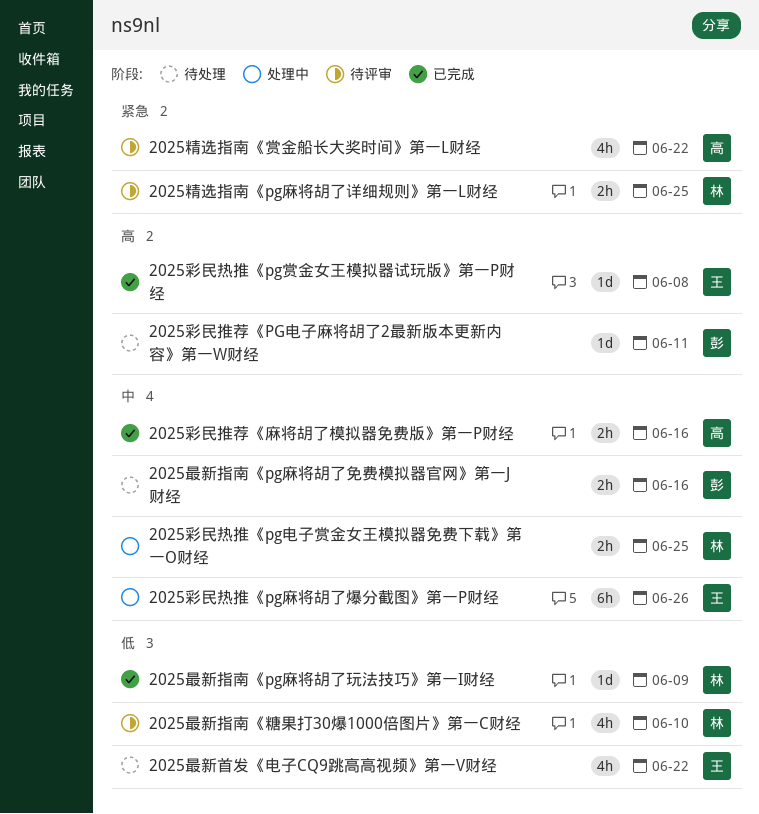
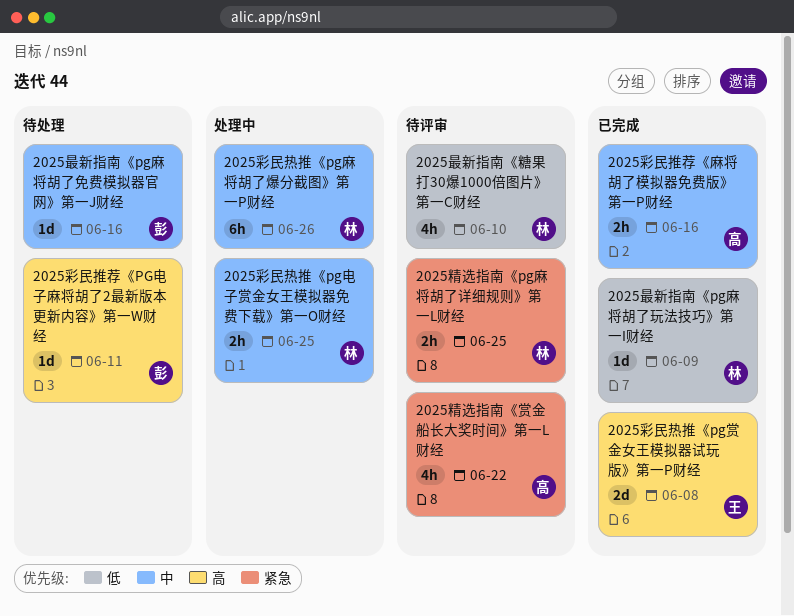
2025彩民热推《pg赏金女王模拟器试玩版》第一P财经, estimate: 1d -> 2d
2025彩民热推《pg麻将胡了爆分截图》第一P财经, owner: 王 -> 林
2025最新指南《pg麻将胡了免费模拟器官网》第一J财经, estimate: 2h -> 1d
2025最新首发《电子CQ9跳高高视频》第一V财经: present -> none

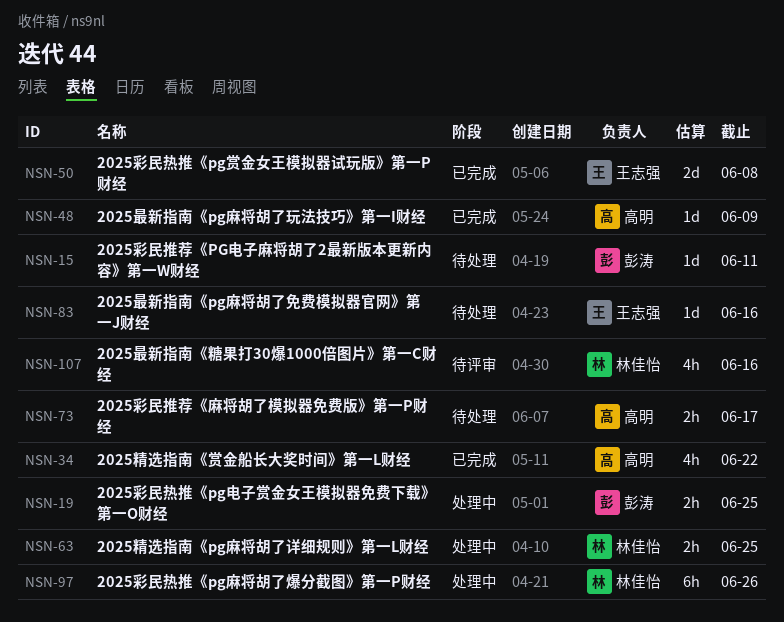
2025彩民推荐《麻将胡了模拟器免费版》第一P财经, status: 已完成 -> 待处理
2025彩民推荐《麻将胡了模拟器免费版》第一P财经, due: Jun 16 -> Jun 17
2025彩民热推《pg电子赏金女王模拟器免费下载》第一O财经, owner: 林佳怡 -> 彭涛
2025最新指南《pg麻将胡了免费模拟器官网》第一J财经, owner: 彭涛 -> 王志强
2025最新指南《pg麻将胡了玩法技巧》第一I财经, owner: 林佳怡 -> 高明
2025最新指南《糖果打30爆1000倍图片》第一C财经, due: Jun 10 -> Jun 16
2025精选指南《pg麻将胡了详细规则》第一L财经, status: 待评审 -> 处理中
2025精选指南《赏金船长大奖时间》第一L财经, status: 待评审 -> 已完成

